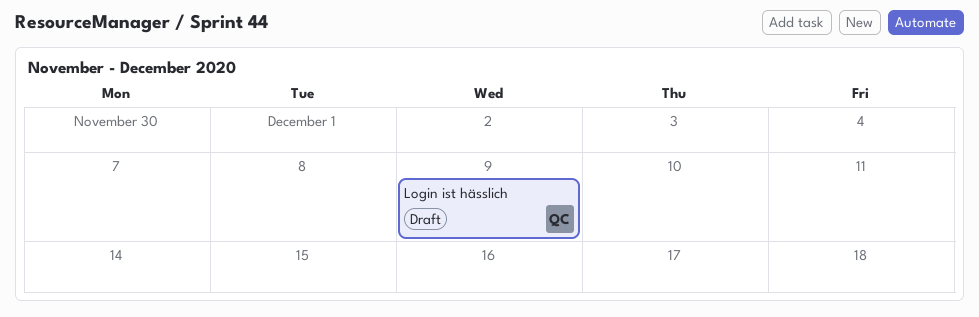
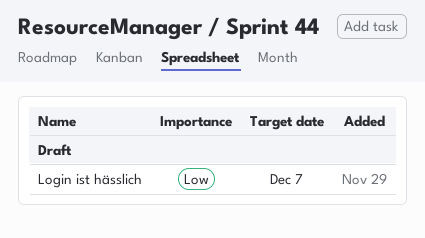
Login ist hässlich, due: Dec 9 -> Dec 7

